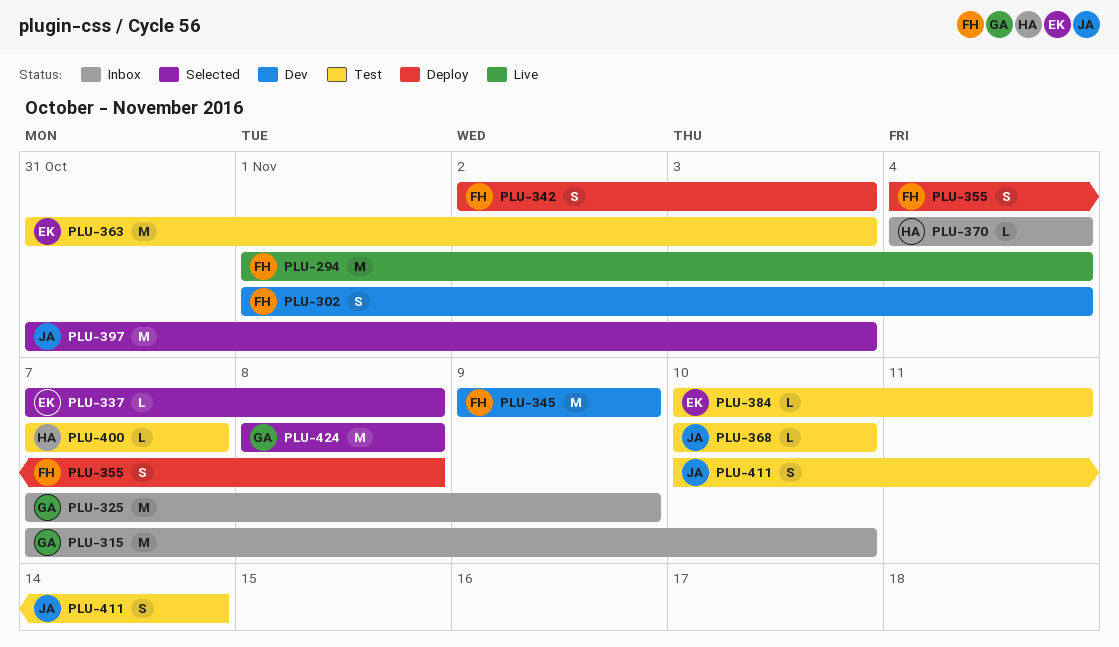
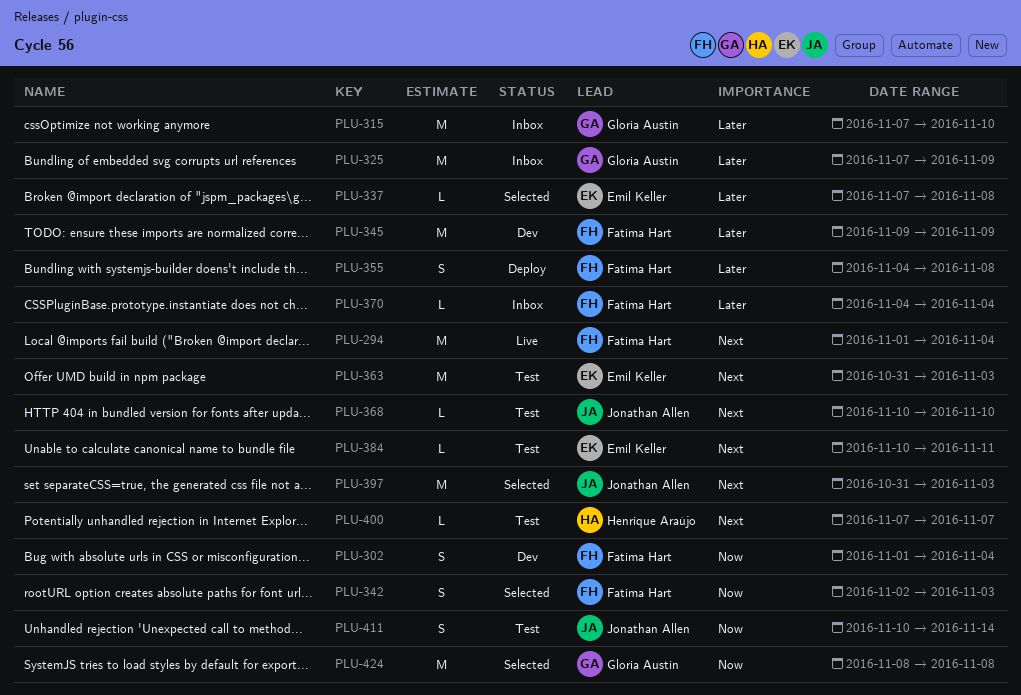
PLU-342, status: Deploy -> Selected
PLU-370, owner: Henrique Araújo -> Fatima Hart

